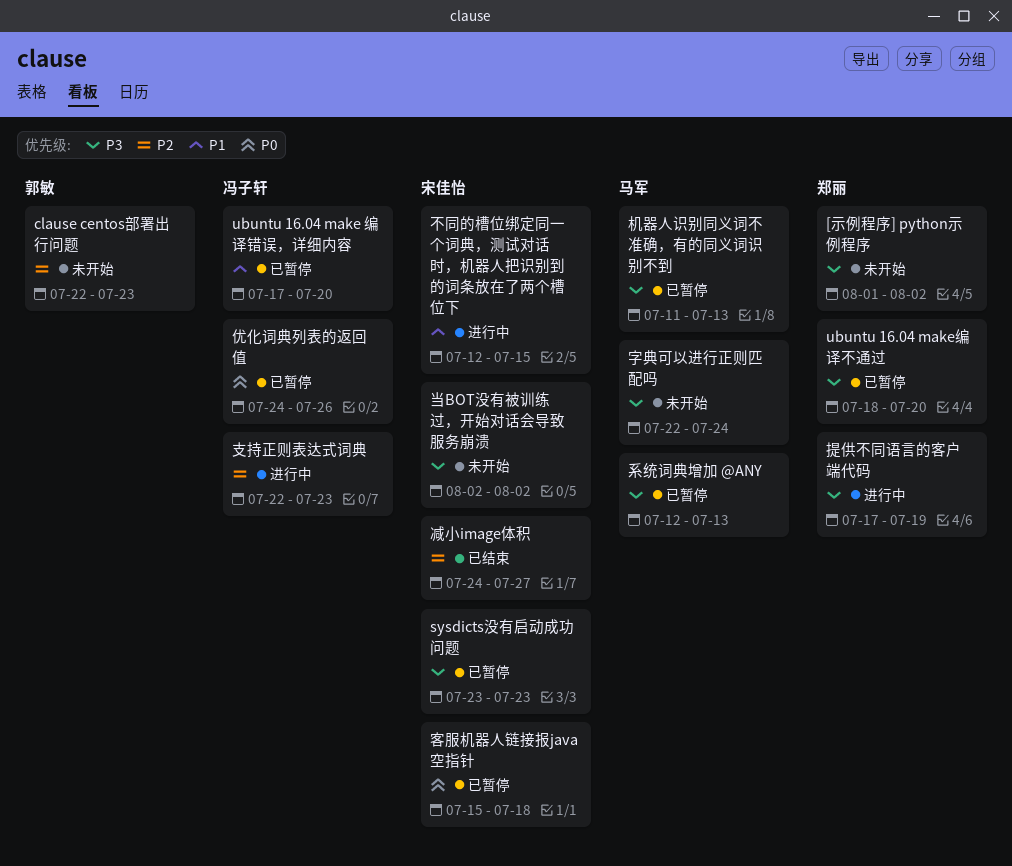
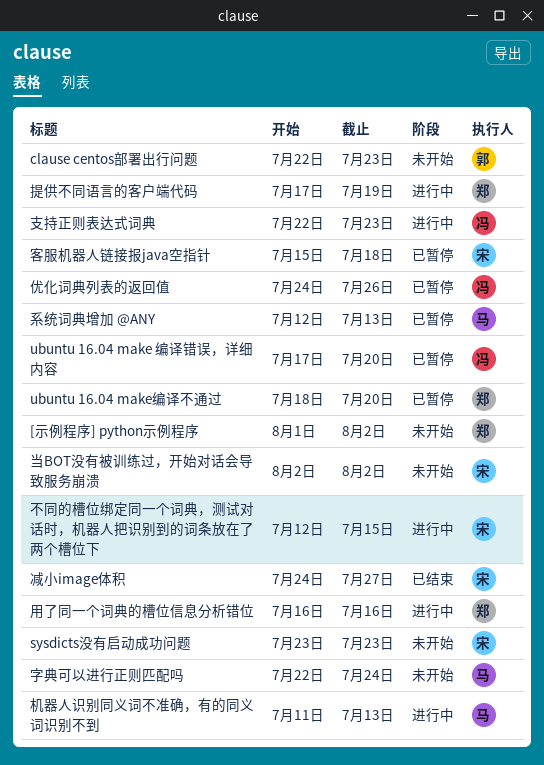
sysdicts没有启动成功问题, status: 已暂停 -> 未开始
机器人识别同义词不准确，有的同义词识别不到, status: 已暂停 -> 进行中
用了同一个词典的槽位信息分析错位: none -> present

